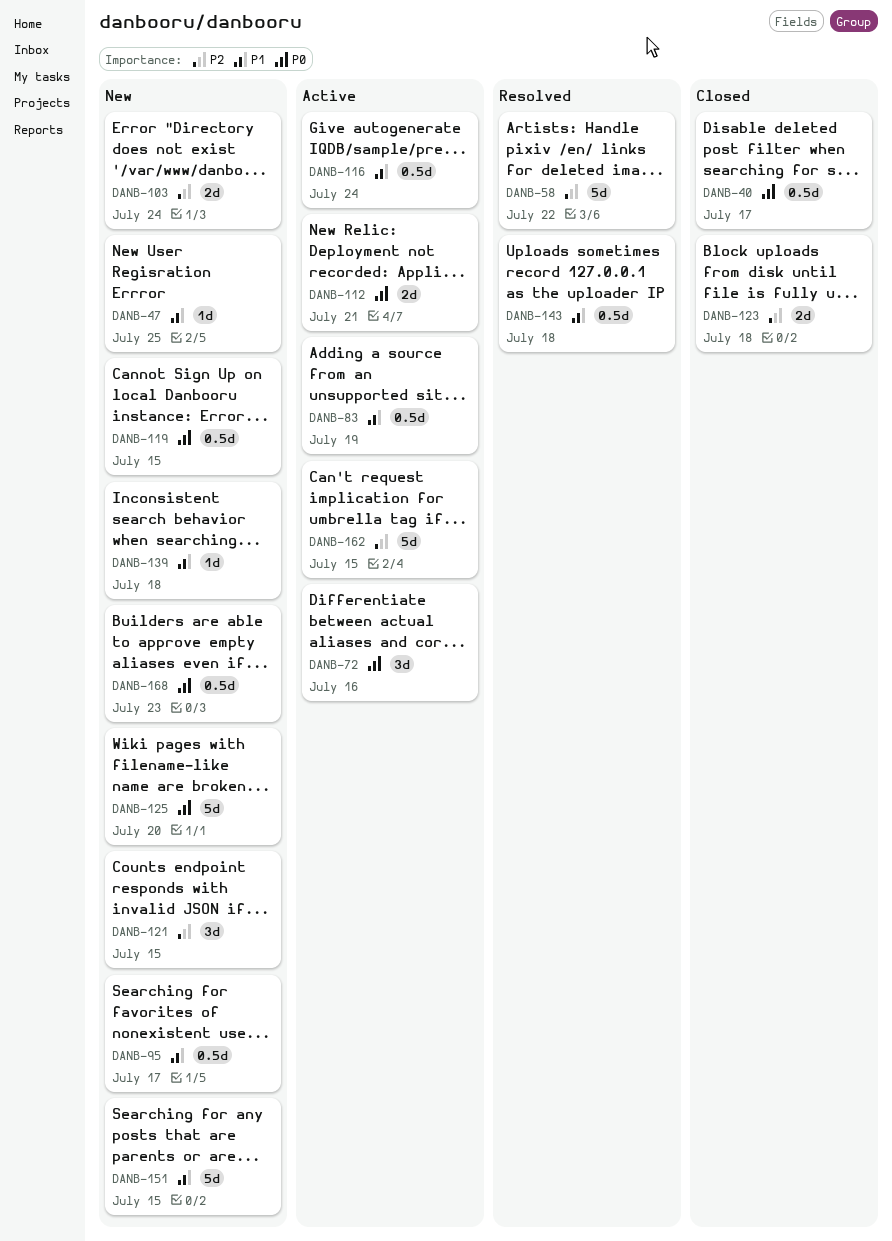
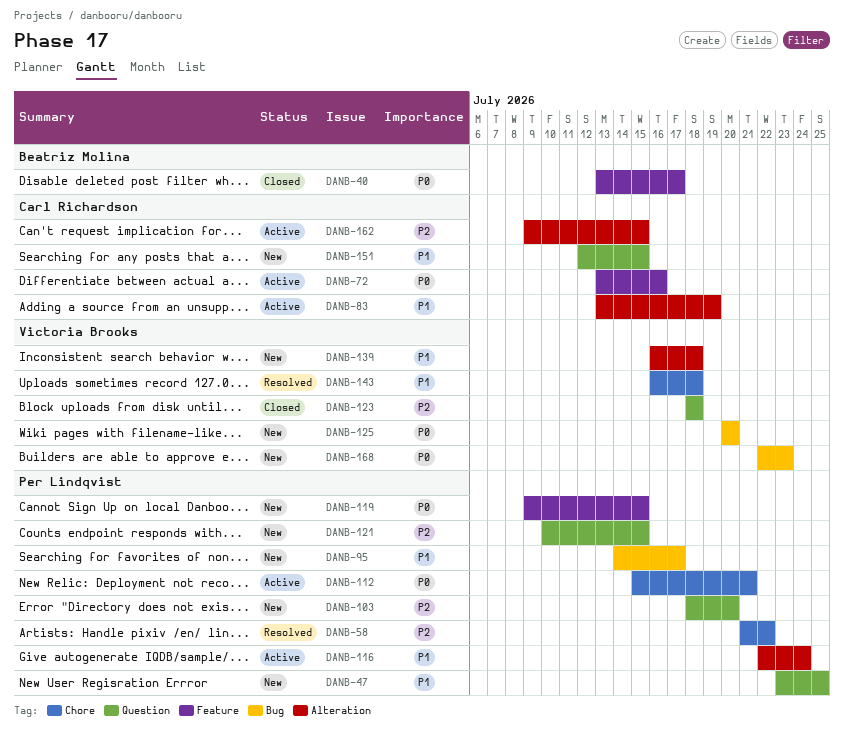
DANB-103, due: Jul 24 -> Jul 20

